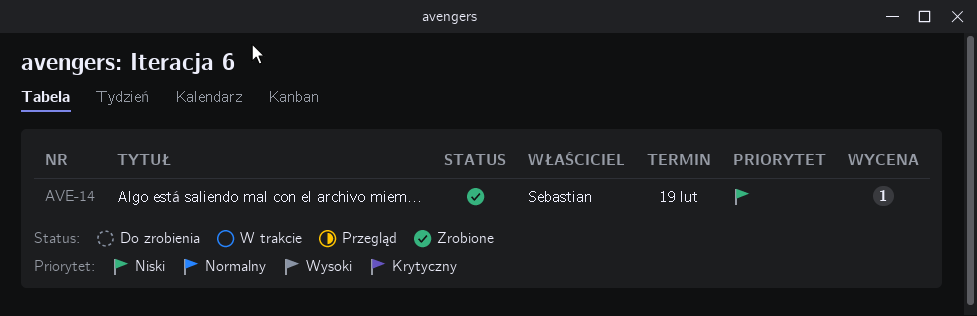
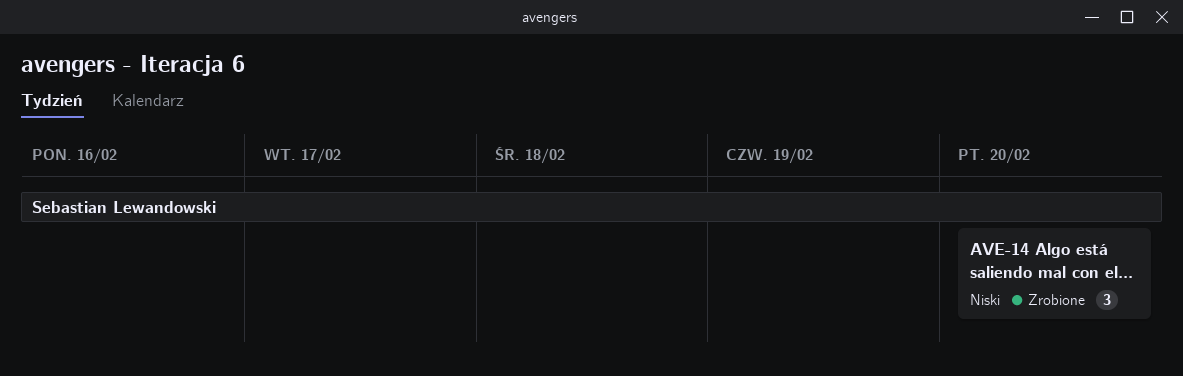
AVE-14, estimate: 1 -> 3
AVE-14, due: Feb 19 -> Feb 20

